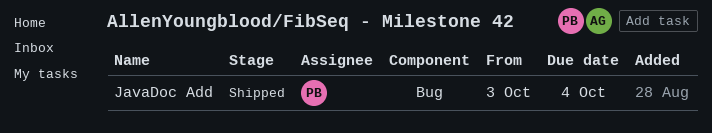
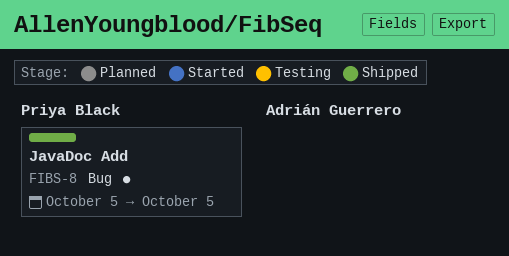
JavaDoc Add, start: Oct 3 -> Oct 5
JavaDoc Add, due: Oct 4 -> Oct 5

